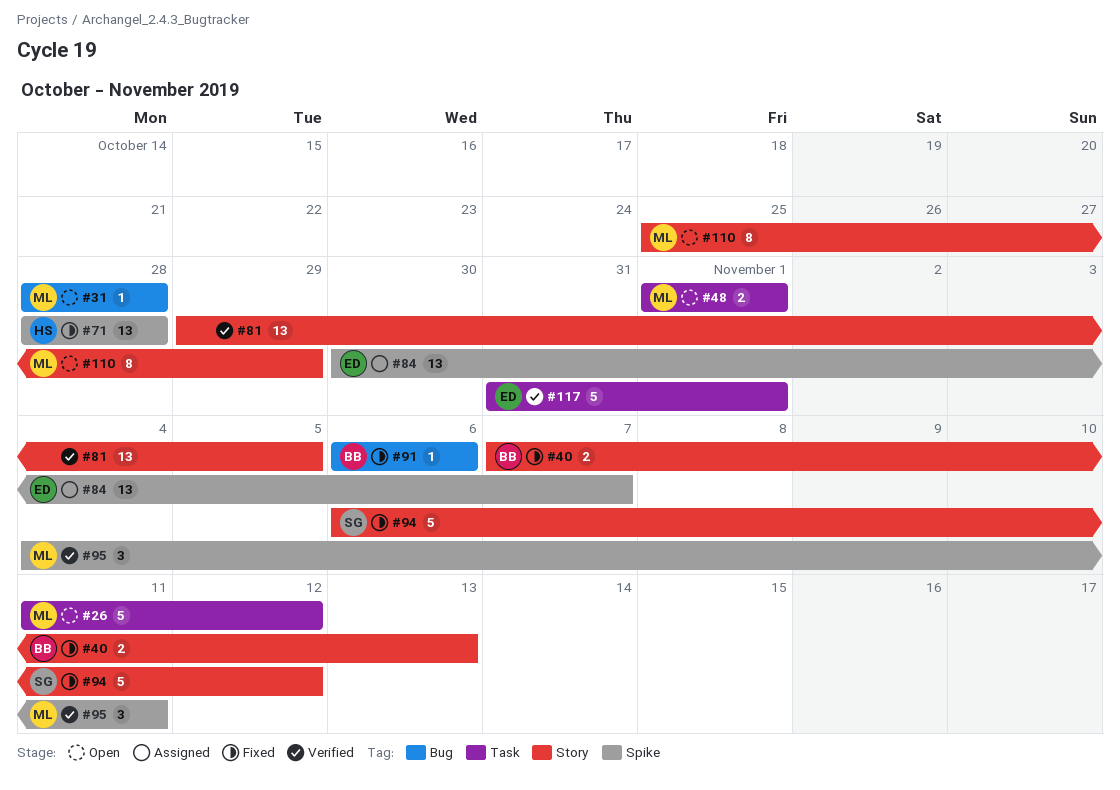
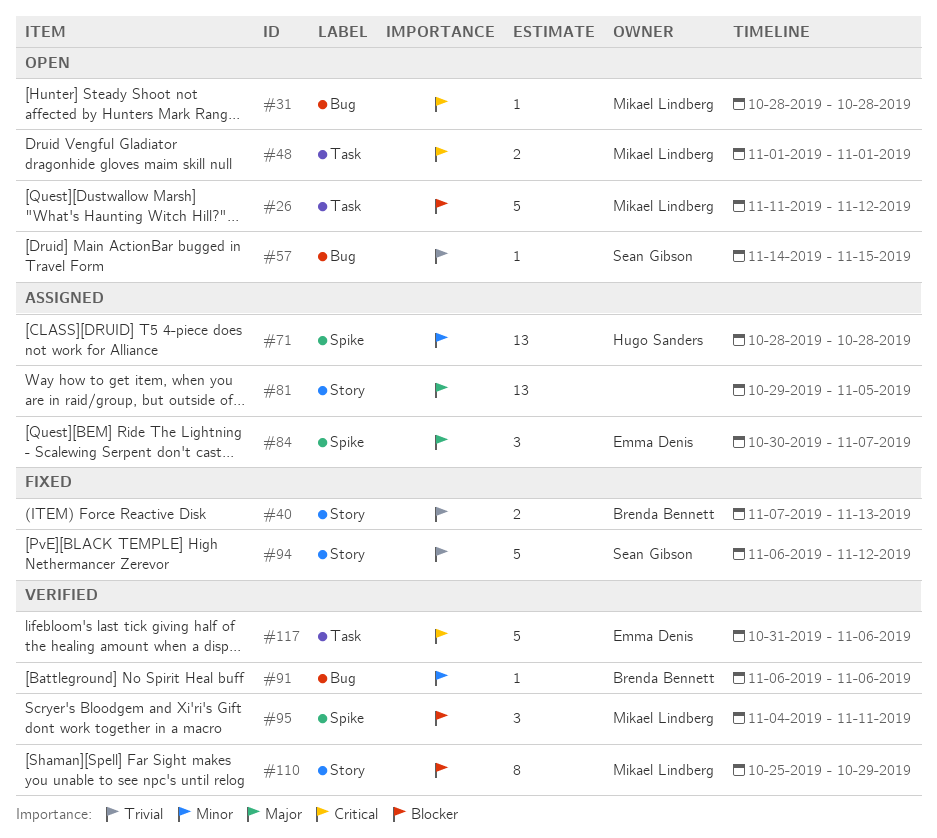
#57: none -> present
#71, status: Fixed -> Assigned
#81, status: Verified -> Assigned
#84, estimate: 13 -> 3
#91, status: Fixed -> Verified
#110, status: Open -> Verified
#117, due: Nov 1 -> Nov 6

